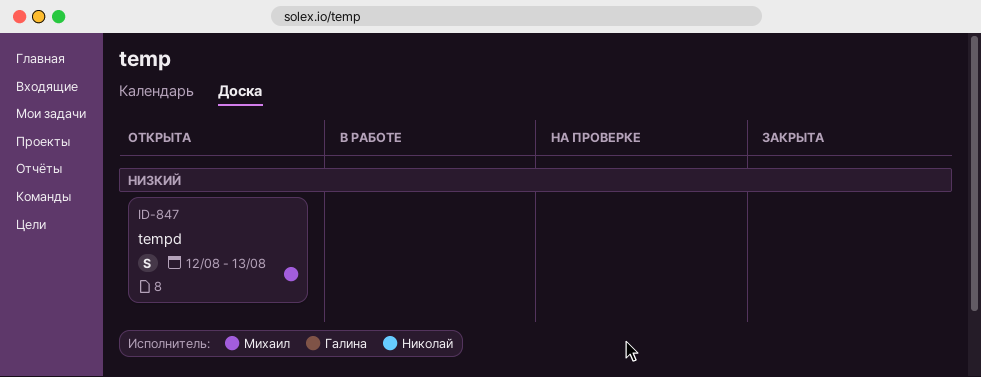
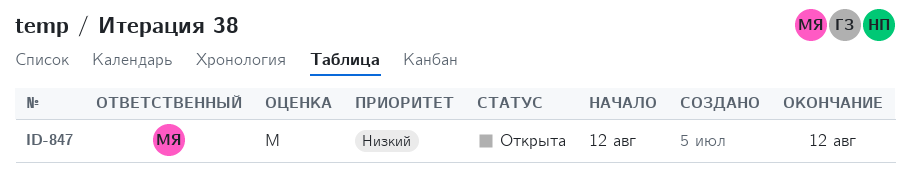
ID-847, estimate: S -> M
ID-847, due: Aug 13 -> Aug 12

